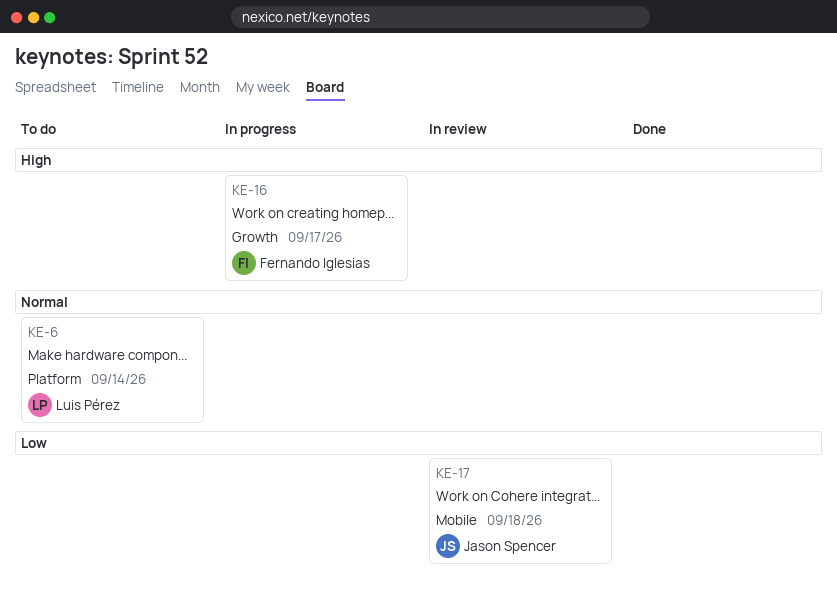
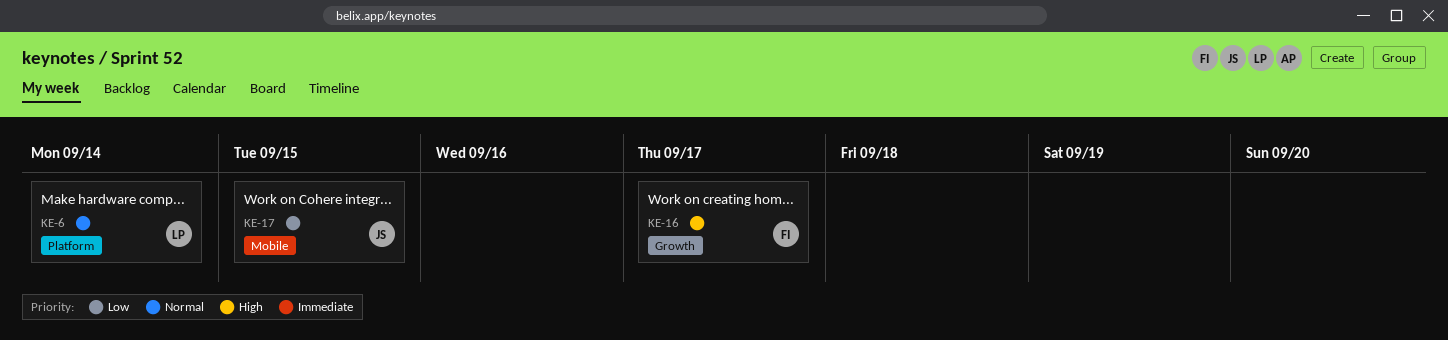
KE-17, due: Sep 18 -> Sep 15

